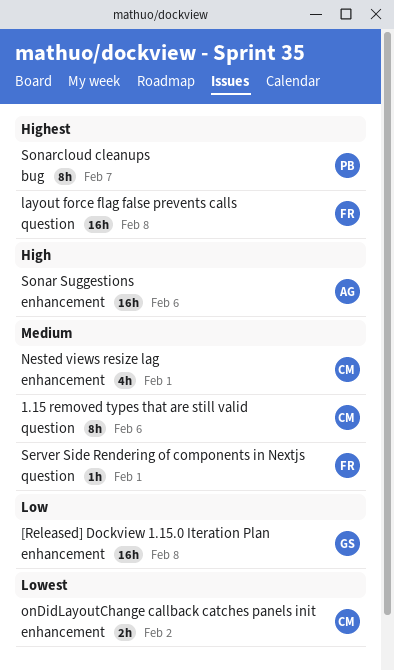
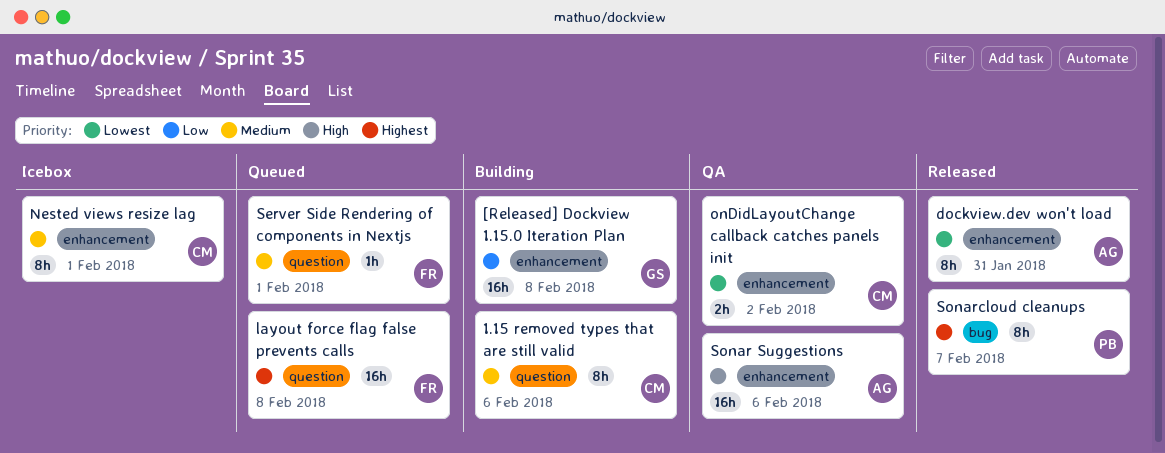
dockview.dev won't load: none -> present
Nested views resize lag, estimate: 4h -> 8h

